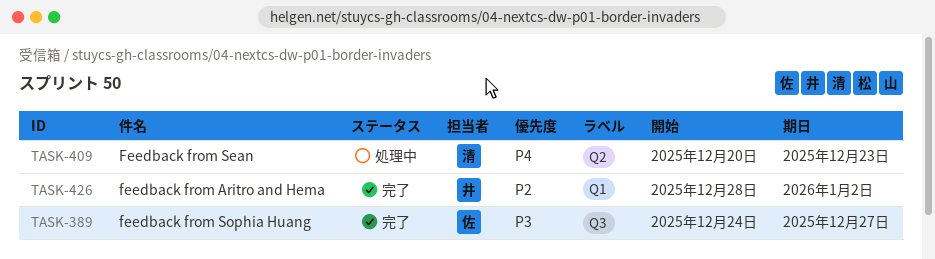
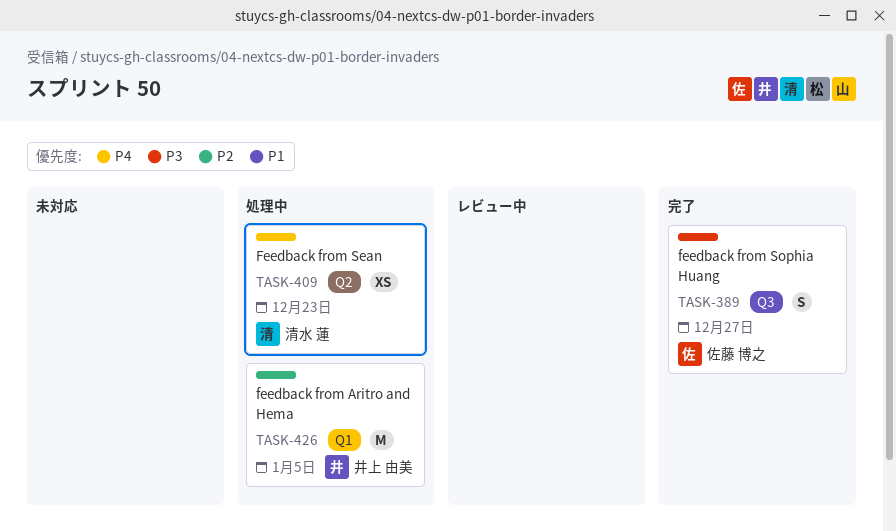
TASK-426, status: 完了 -> 処理中
TASK-426, due: Jan 2 -> Jan 5

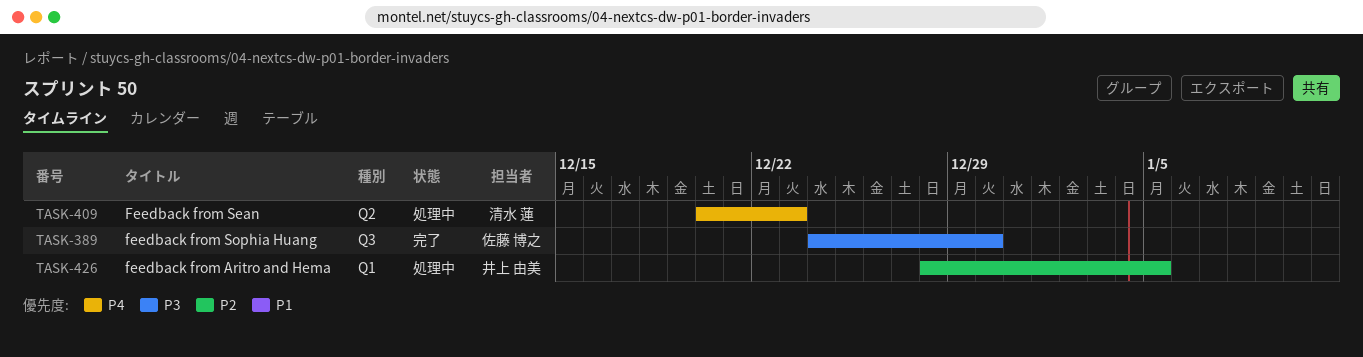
TASK-389, due: Dec 27 -> Dec 30

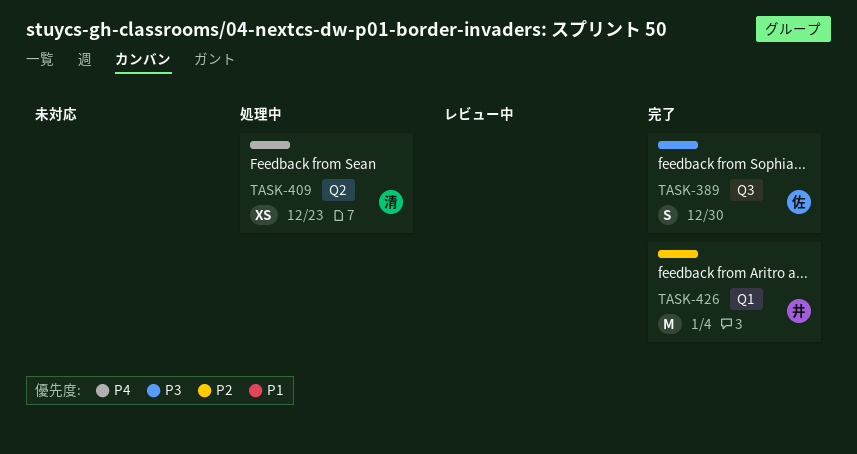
TASK-426, status: 処理中 -> 完了
TASK-426, due: Jan 5 -> Jan 4

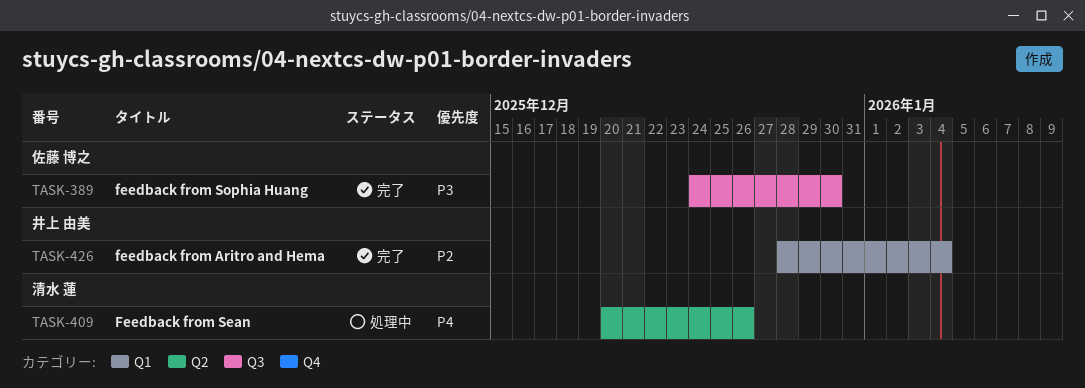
TASK-409, due: Dec 23 -> Dec 26

